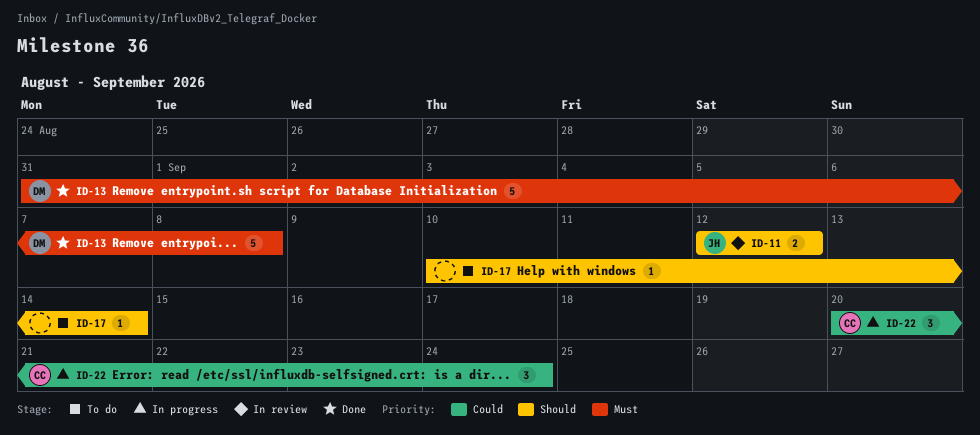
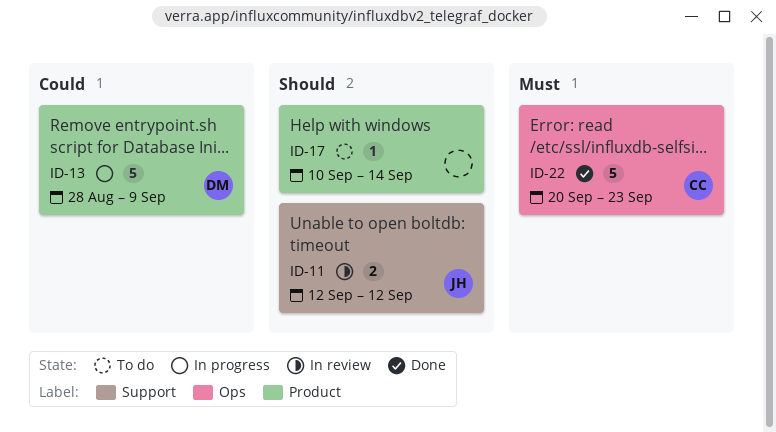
ID-13, status: Done -> In progress
ID-13, priority: Must -> Could
ID-13, start: Aug 31 -> Aug 28
ID-13, due: Sep 8 -> Sep 9
ID-22, status: In progress -> Done
ID-22, priority: Could -> Must
ID-22, estimate: 3 -> 5
ID-22, due: Sep 24 -> Sep 23

